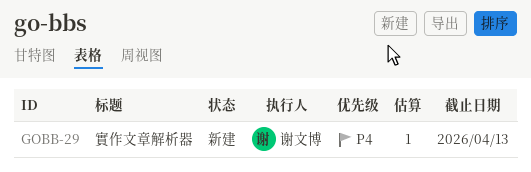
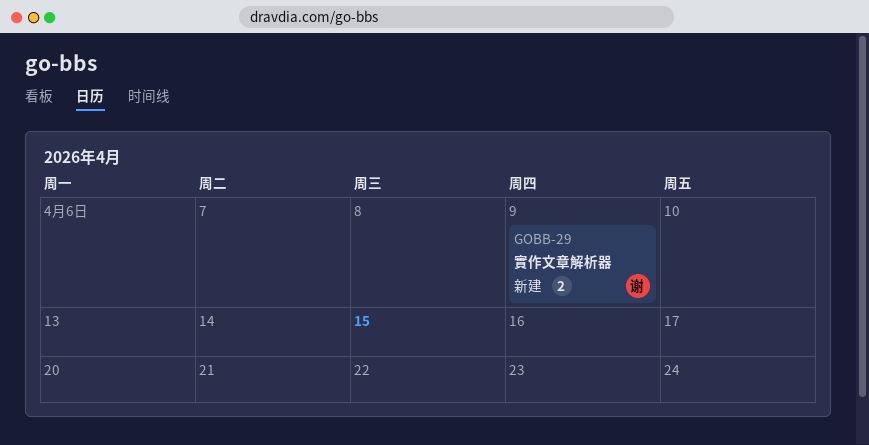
GOBB-29, estimate: 1 -> 2
GOBB-29, due: Apr 13 -> Apr 9

